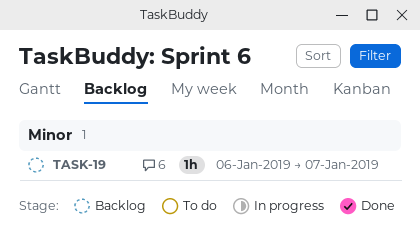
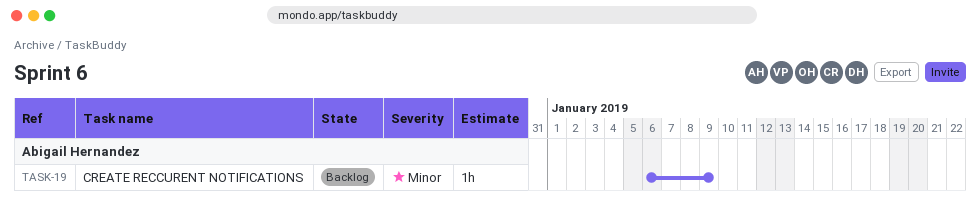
TASK-19, due: Jan 7 -> Jan 9

